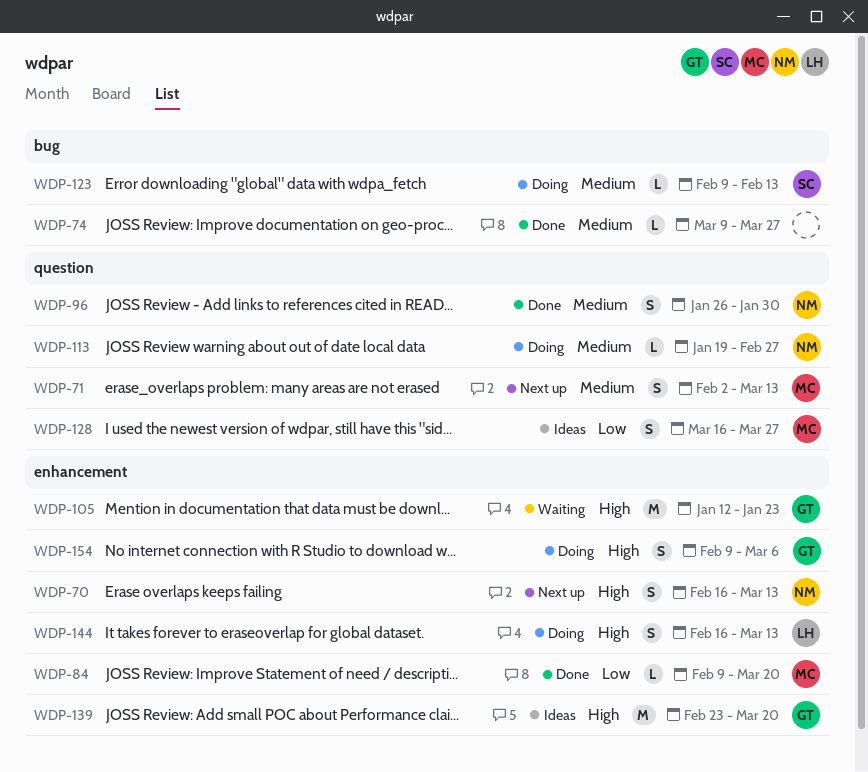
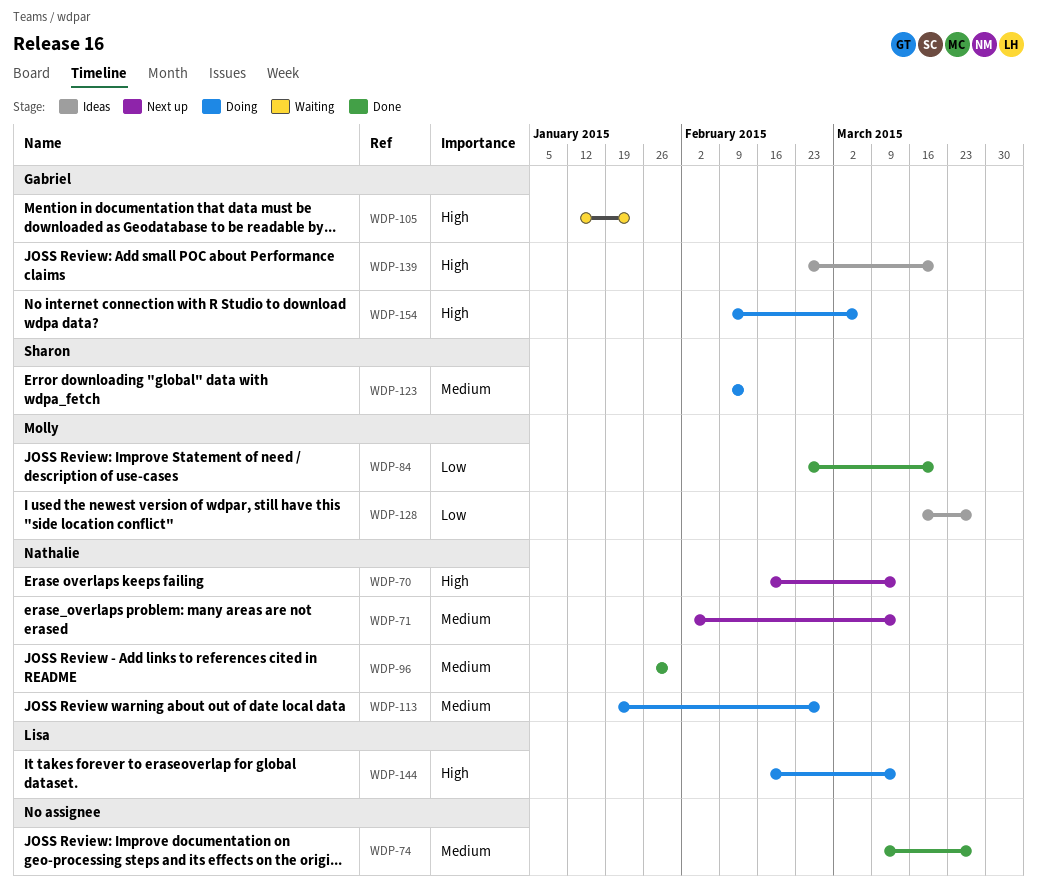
WDP-71, owner: Molly -> Nathalie
WDP-84, start: Feb 9 -> Feb 23

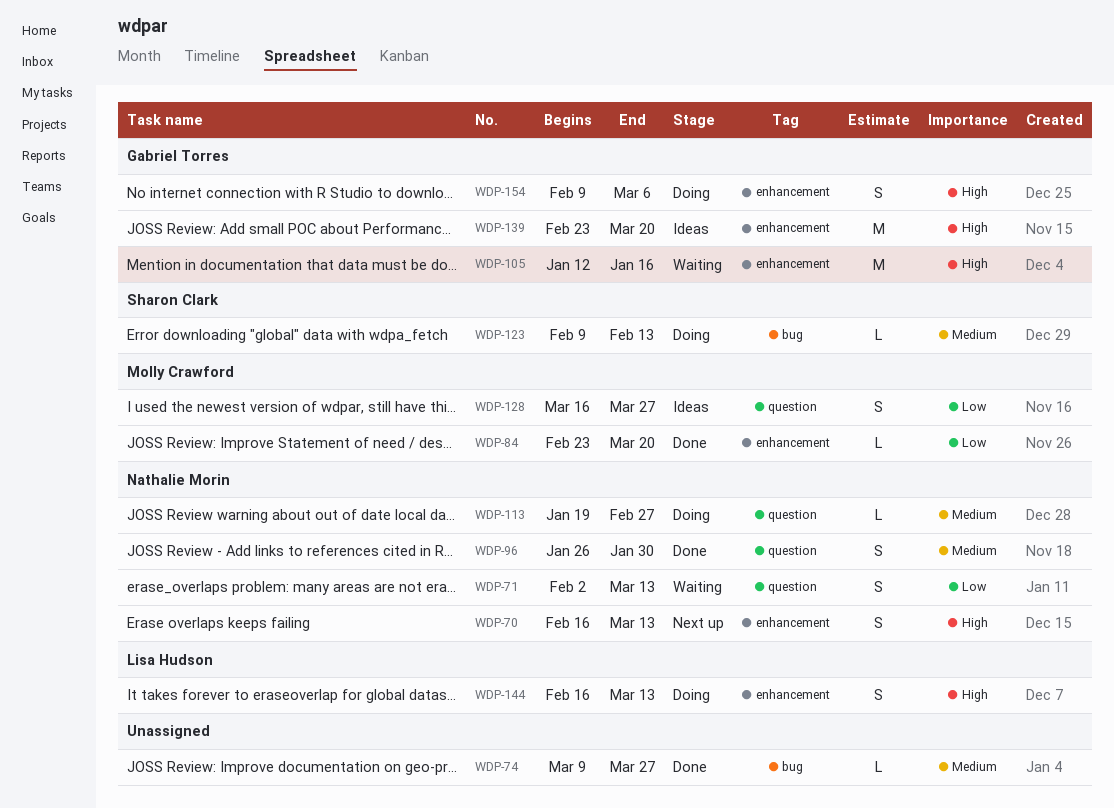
WDP-71, status: Next up -> Waiting
WDP-71, priority: Medium -> Low
WDP-105, due: Jan 23 -> Jan 16

